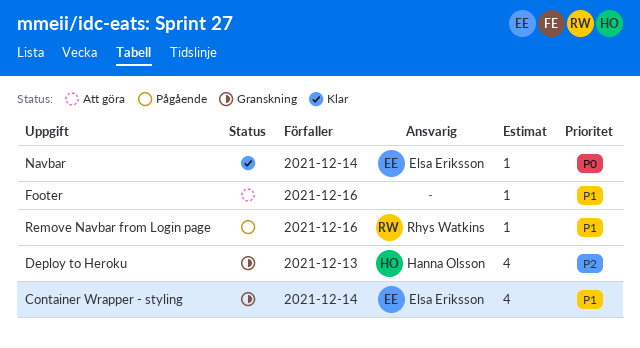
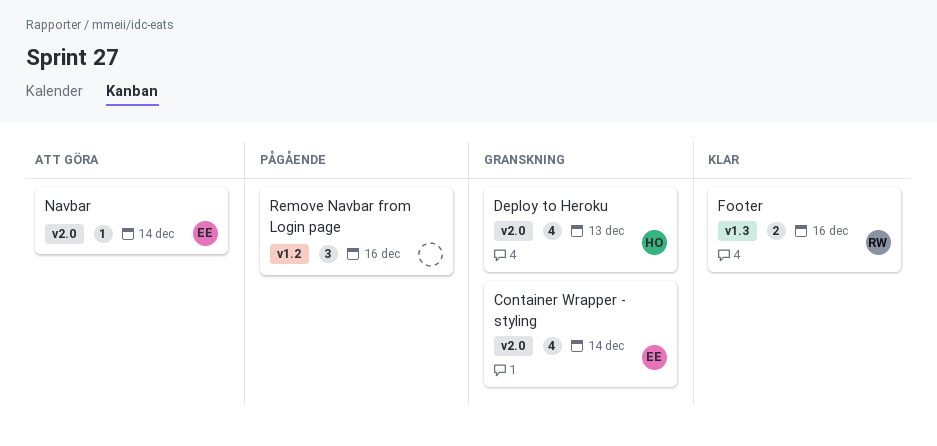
Footer, status: Att göra -> Klar
Footer, owner: none -> Rhys Watkins
Footer, estimate: 1 -> 2
Navbar, status: Klar -> Att göra
Remove Navbar from Login page, owner: Rhys Watkins -> none
Remove Navbar from Login page, estimate: 1 -> 3

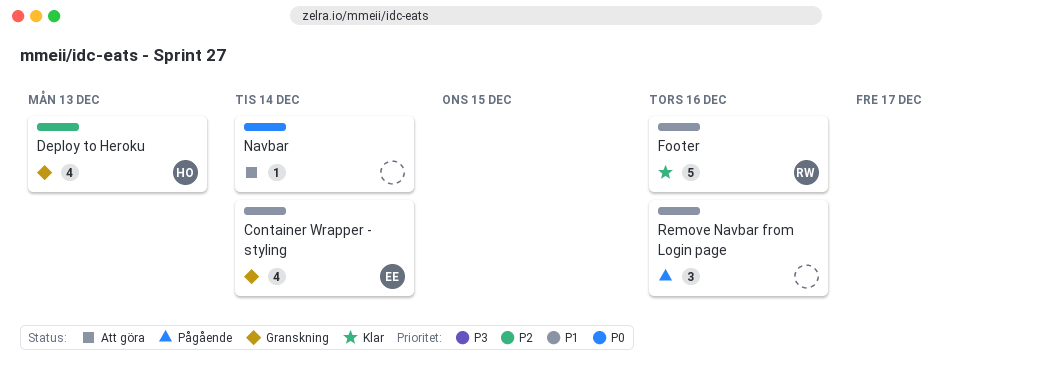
Footer, estimate: 2 -> 5
Navbar, owner: EE -> none

